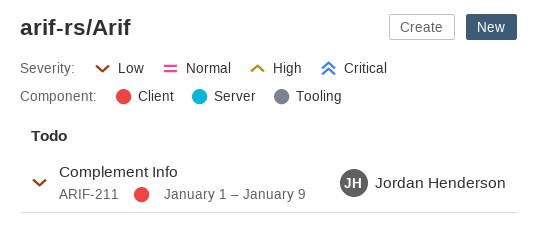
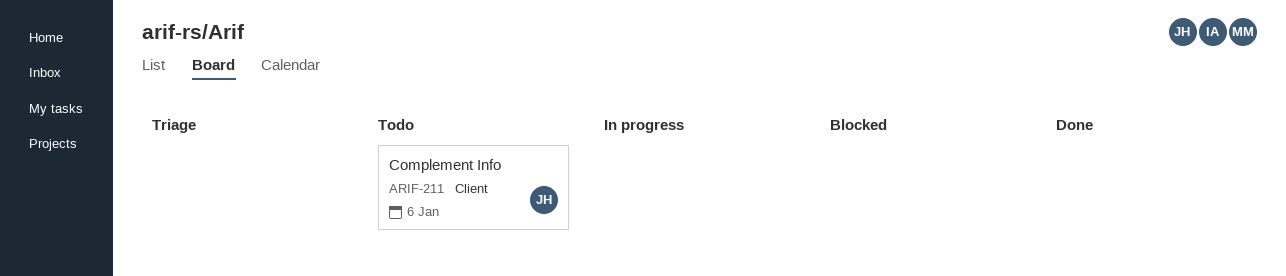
ARIF-211, due: Jan 9 -> Jan 6

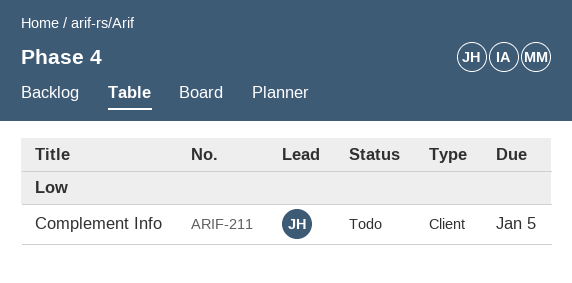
ARIF-211, due: Jan 6 -> Jan 5

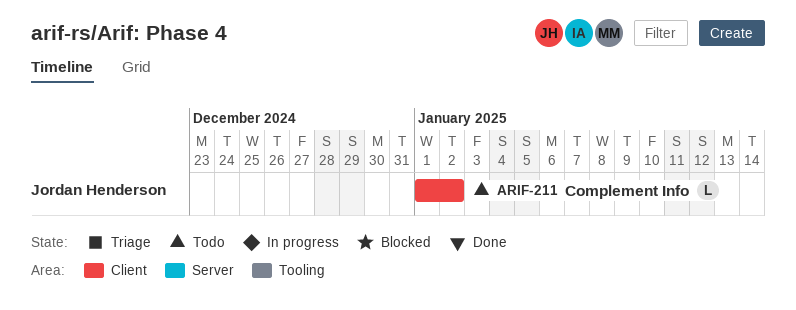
ARIF-211, due: Jan 5 -> Jan 2

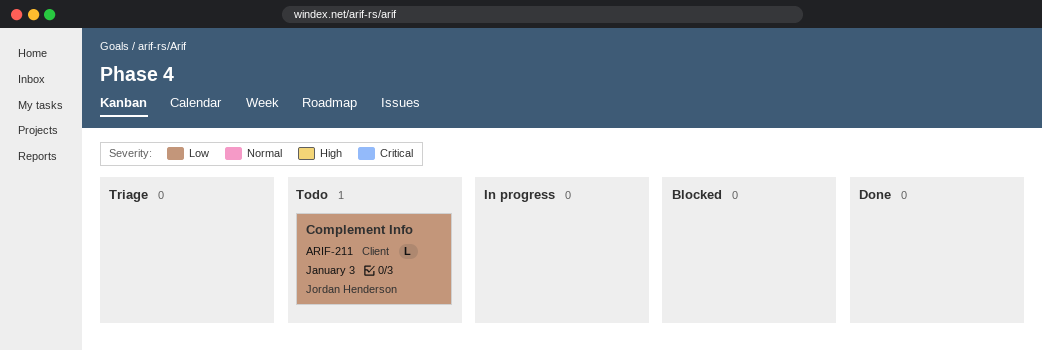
ARIF-211, due: Jan 2 -> Jan 3

